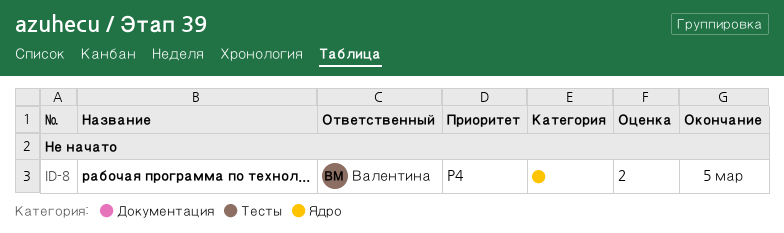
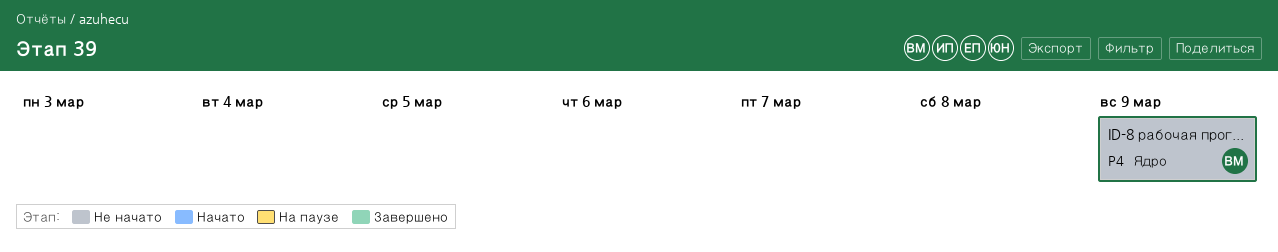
ID-8, due: Mar 5 -> Mar 9

